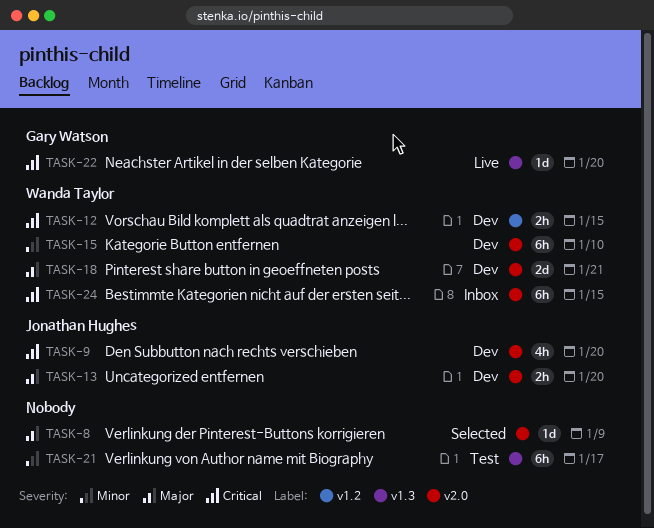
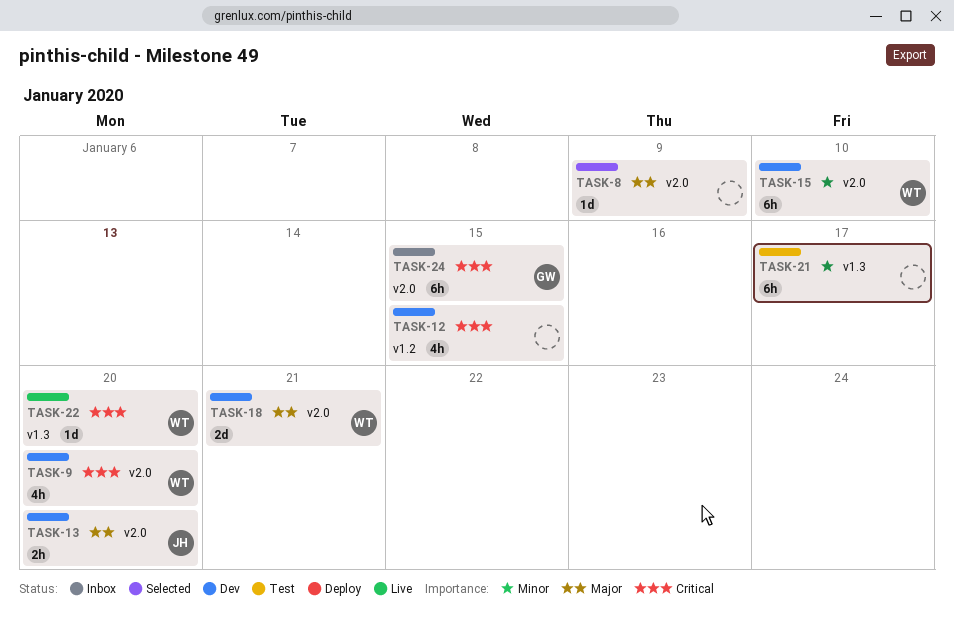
TASK-9, owner: Jonathan Hughes -> Wanda Taylor
TASK-12, owner: Wanda Taylor -> none
TASK-12, estimate: 2h -> 4h
TASK-22, owner: Gary Watson -> Wanda Taylor
TASK-24, owner: Wanda Taylor -> Gary Watson

